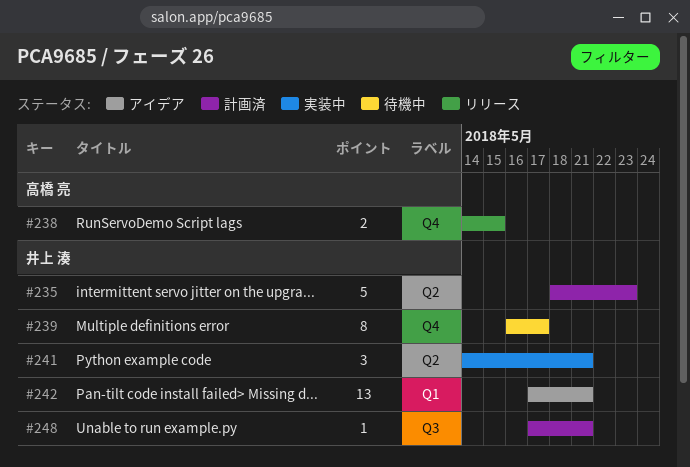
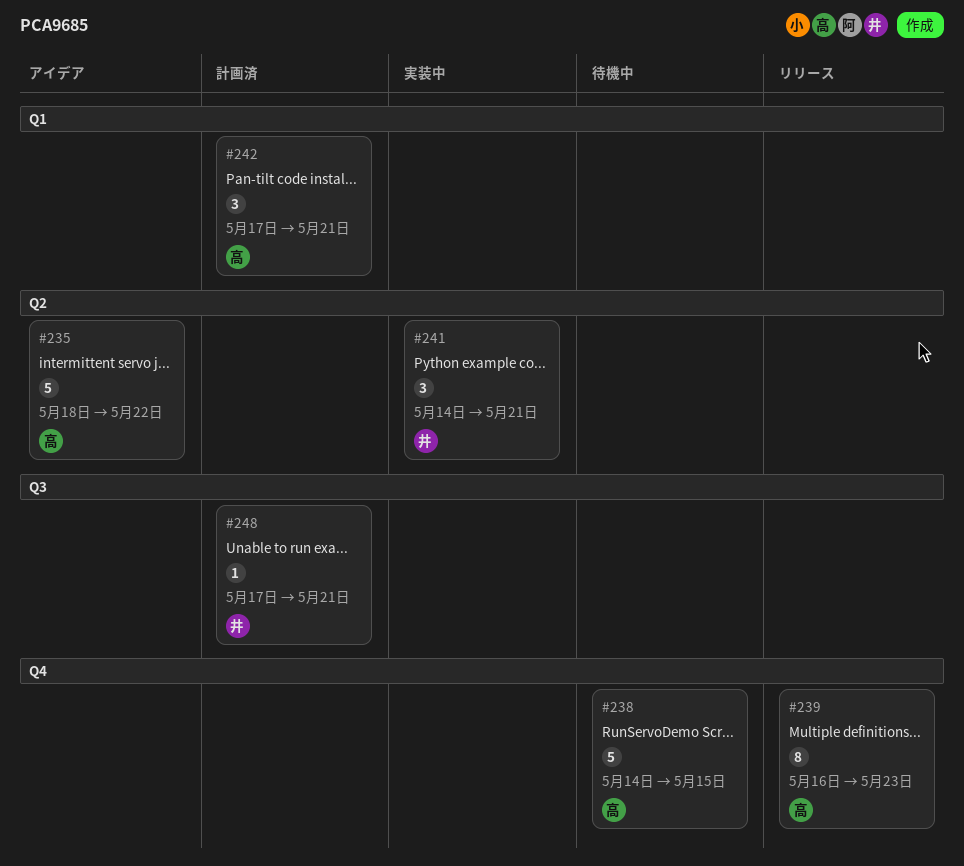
#235, status: 計画済 -> アイデア
#235, owner: 井上 湊 -> 高橋 亮
#235, due: May 23 -> May 22
#238, status: リリース -> 待機中
#238, estimate: 2 -> 5
#239, status: 待機中 -> リリース
#239, owner: 井上 湊 -> 高橋 亮
#239, due: May 17 -> May 23
#242, status: アイデア -> 計画済
#242, owner: 井上 湊 -> 高橋 亮
#242, estimate: 13 -> 3

